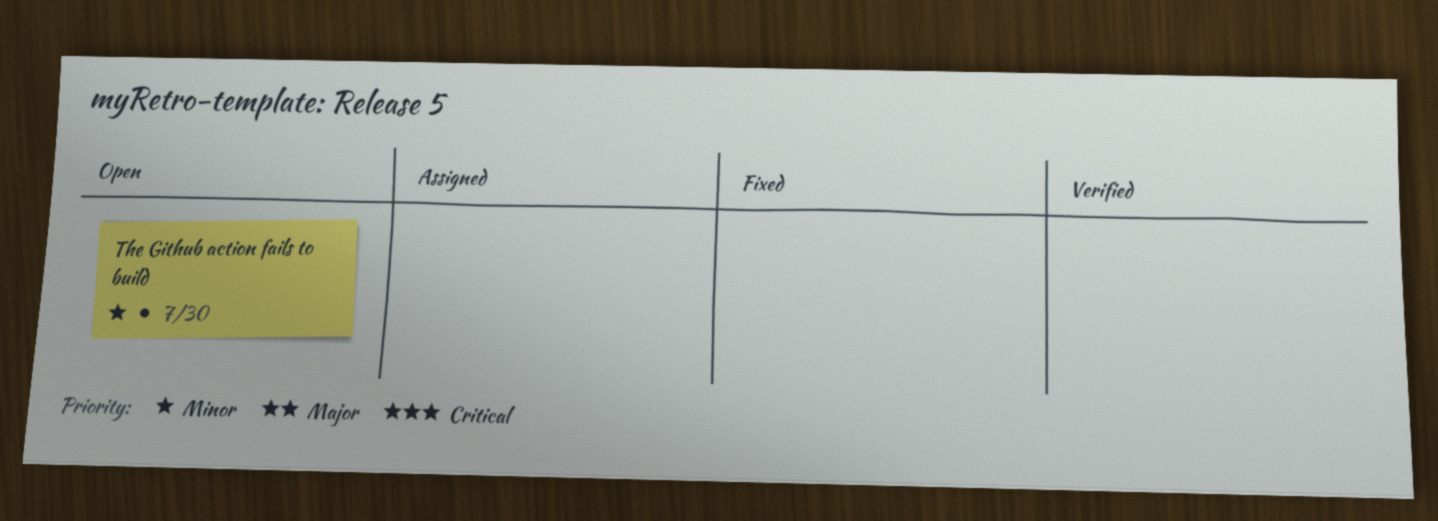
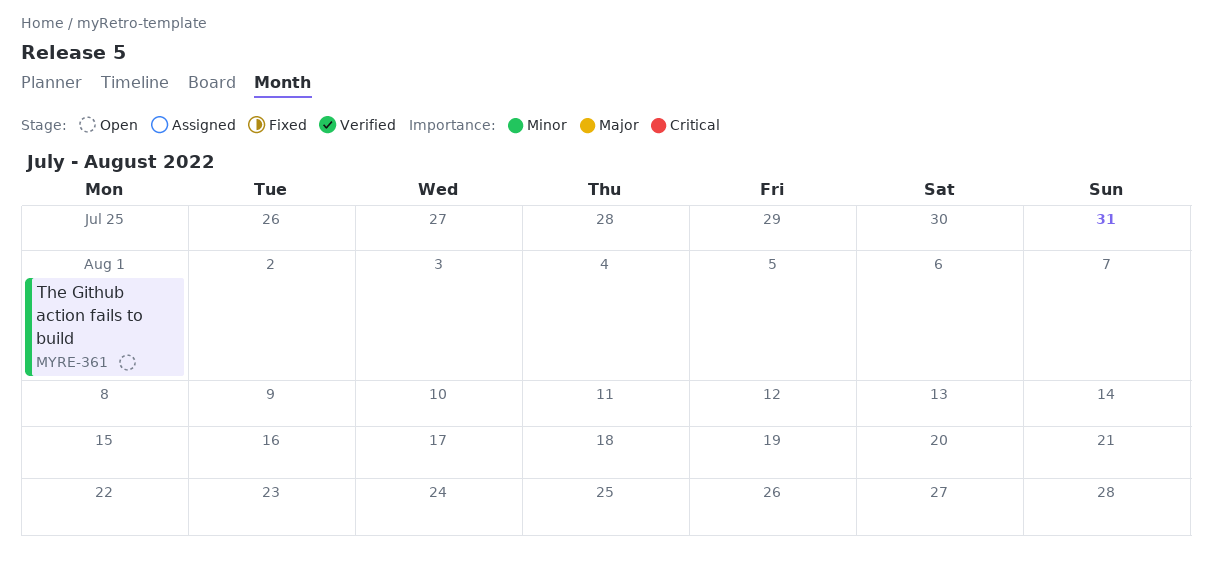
The Github action fails to build, due: Jul 30 -> Aug 1

